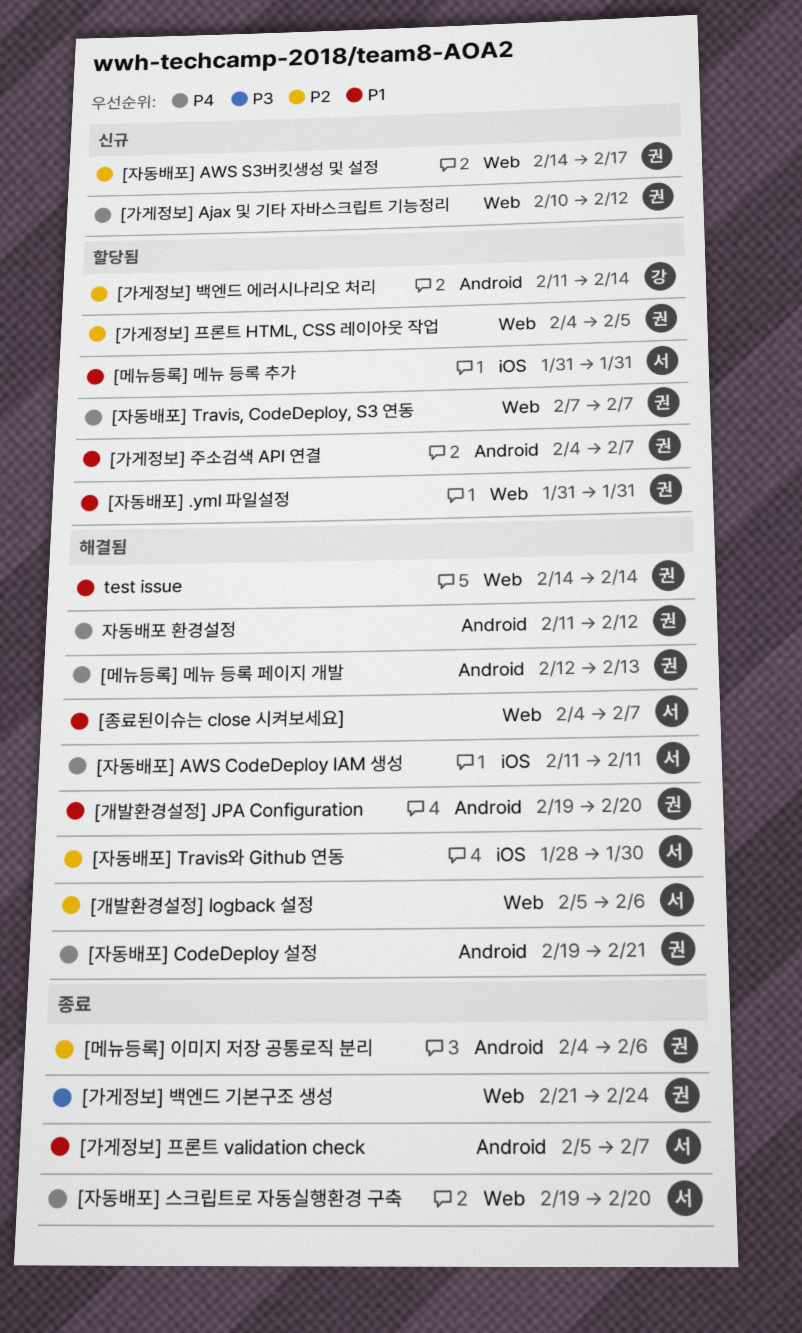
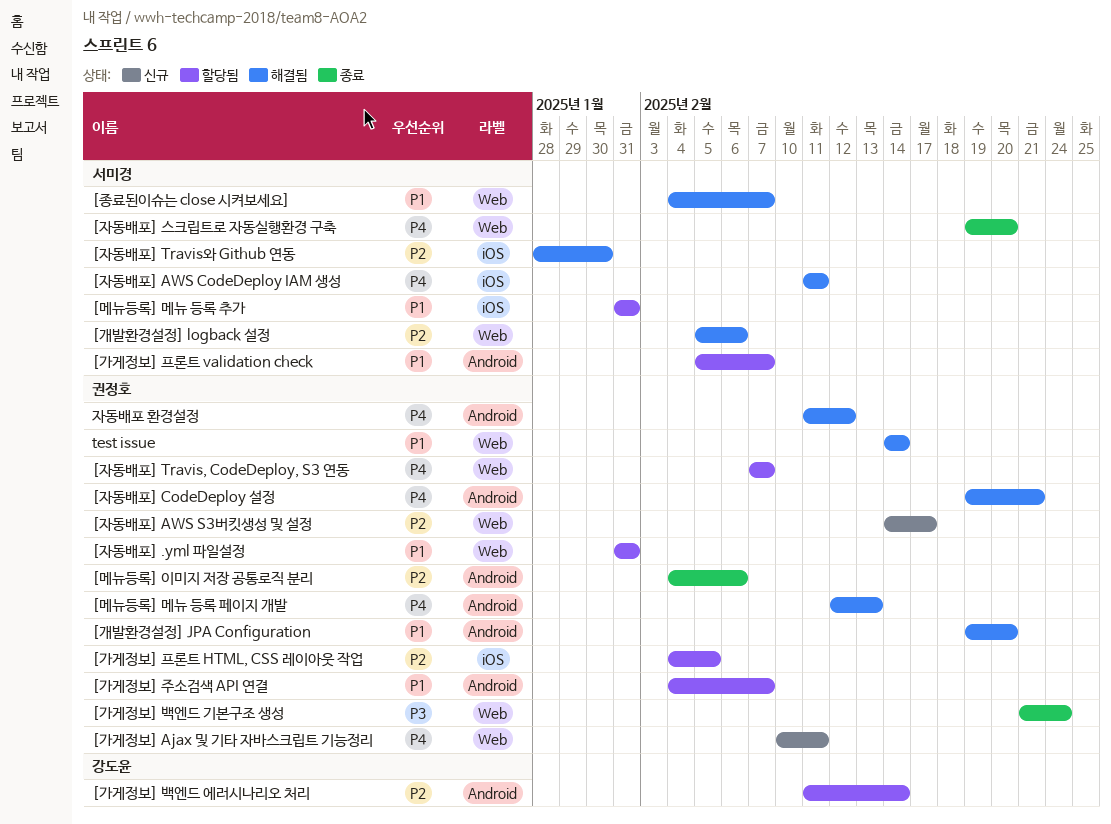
[가게정보] Ajax 및 기타 자바스크립트 기능정리, due: Feb 12 -> Feb 11
[가게정보] 프론트 HTML, CSS 레이아웃 작업, label: Web -> iOS
[가게정보] 프론트 validation check, status: 종료 -> 할당됨

